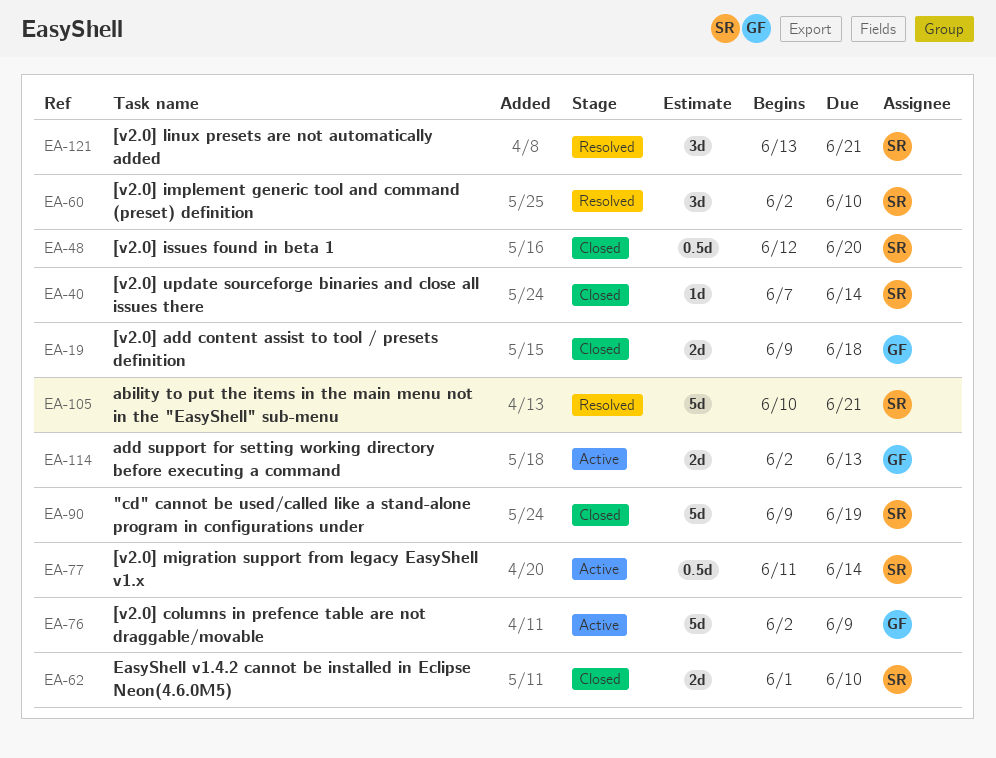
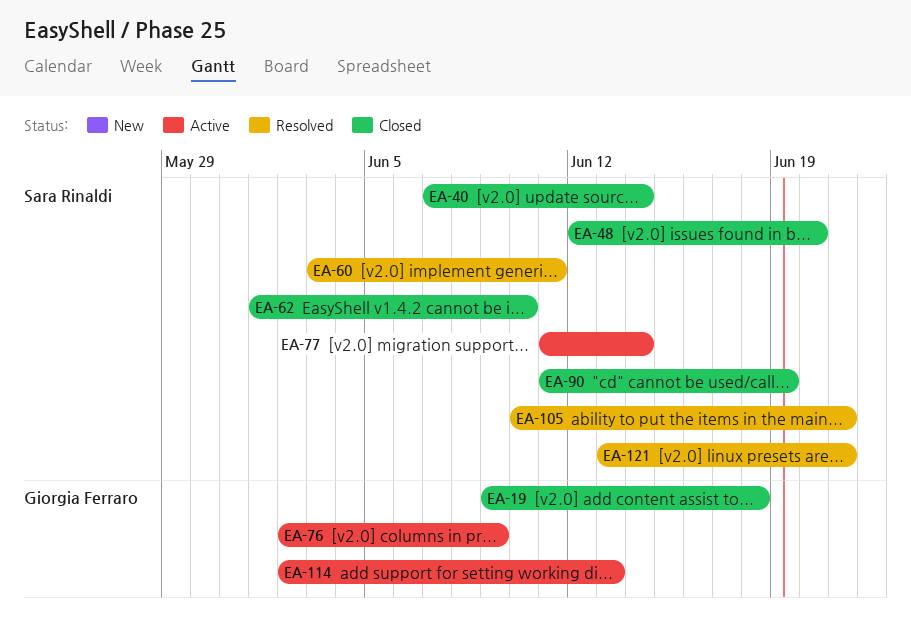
EA-60, start: Jun 2 -> Jun 3
EA-60, due: Jun 10 -> Jun 11
EA-90, start: Jun 9 -> Jun 11

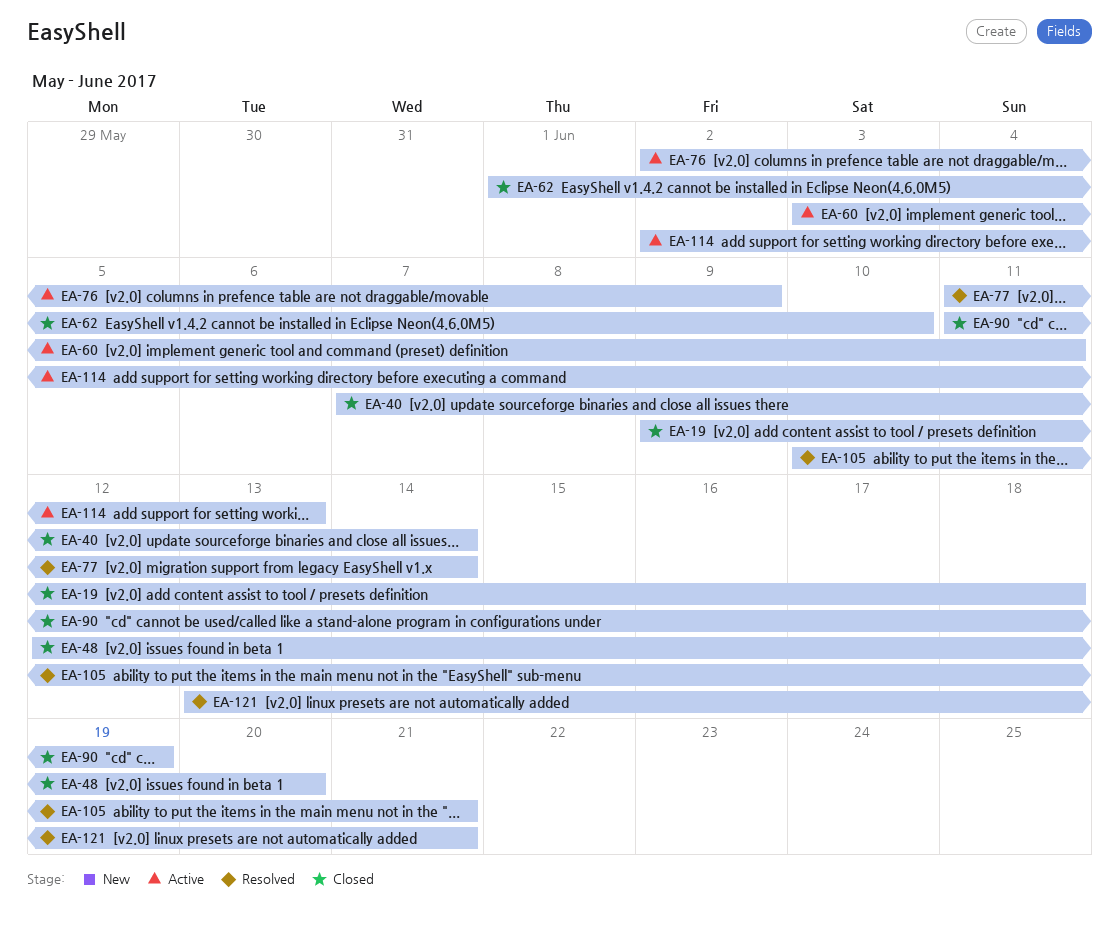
EA-60, status: Resolved -> Active
EA-77, status: Active -> Resolved

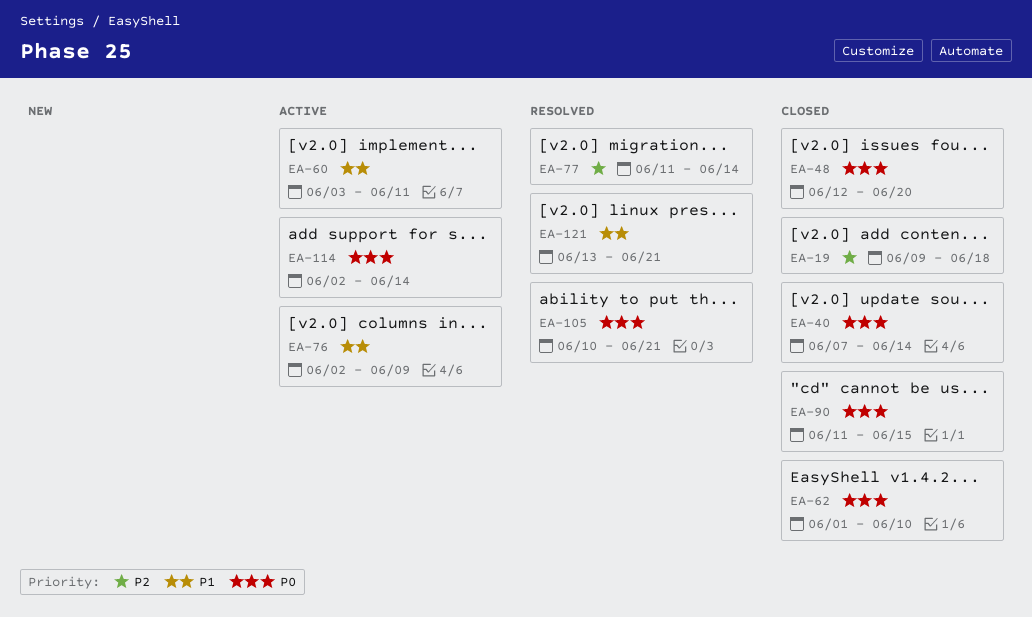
EA-90, due: Jun 19 -> Jun 15
EA-114, due: Jun 13 -> Jun 14

